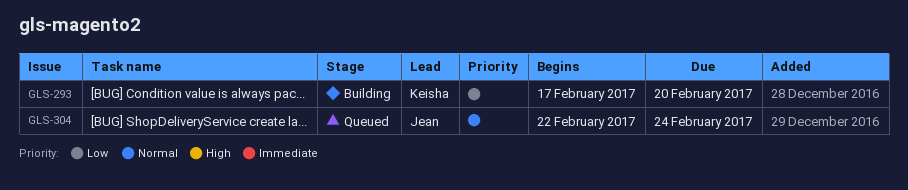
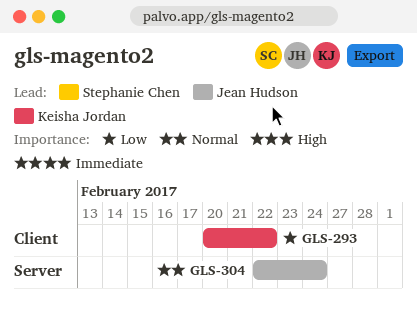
GLS-293, start: Feb 17 -> Feb 20
GLS-293, due: Feb 20 -> Feb 22

